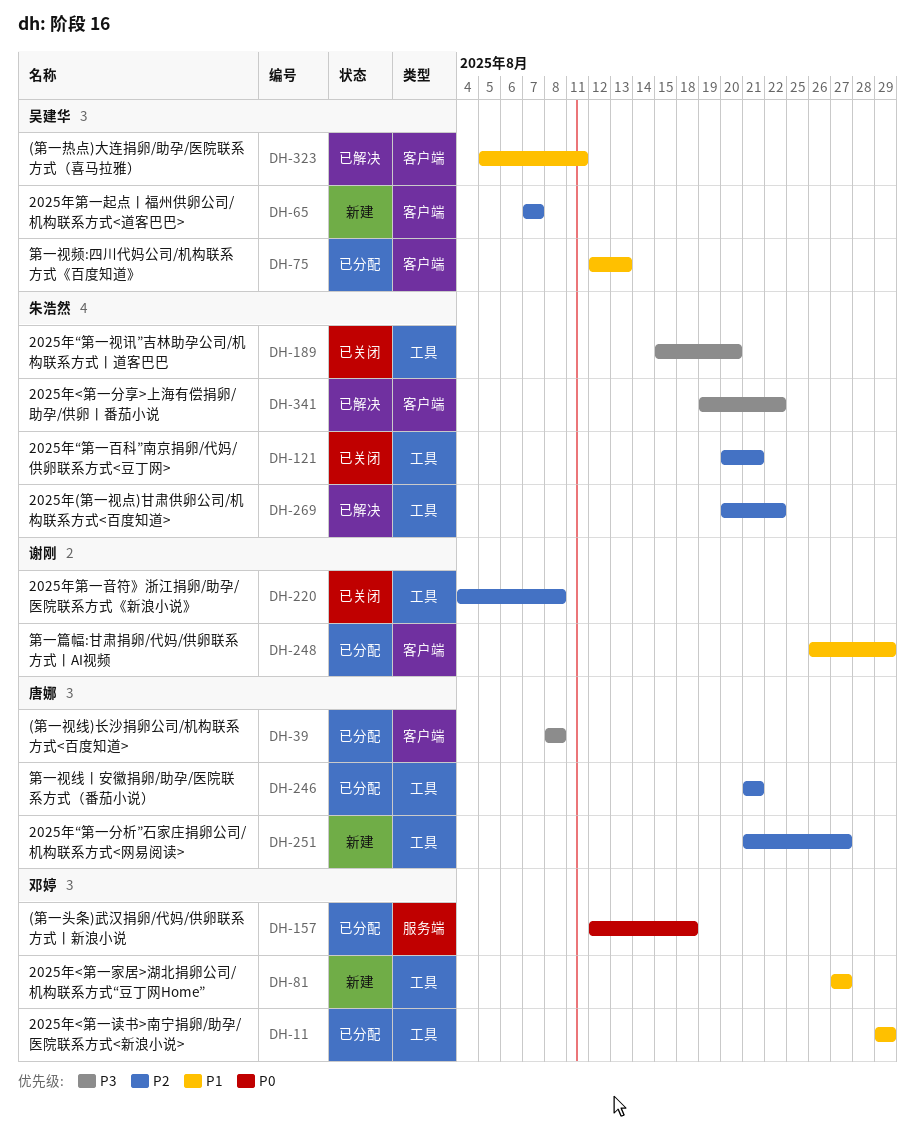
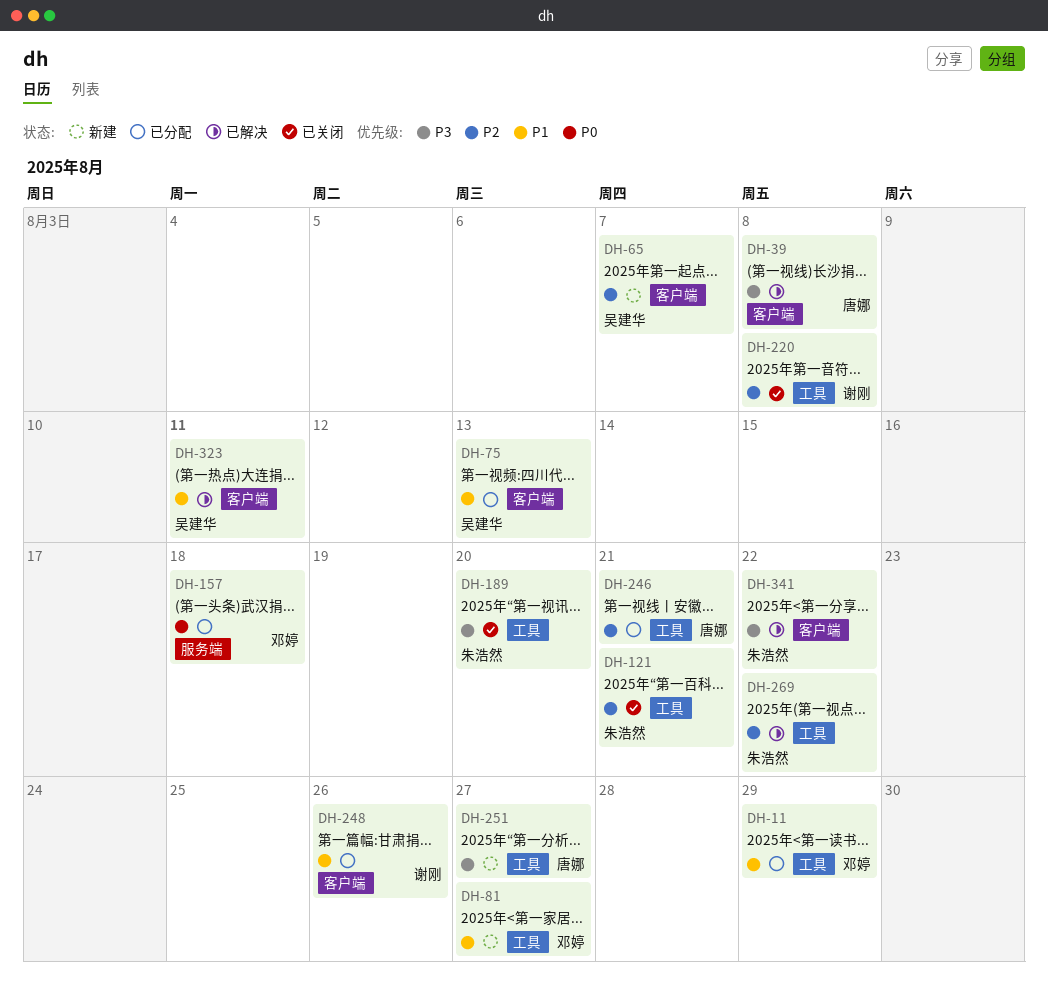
DH-39, status: 已分配 -> 已解决
DH-248, due: Aug 29 -> Aug 26
DH-251, priority: P2 -> P3

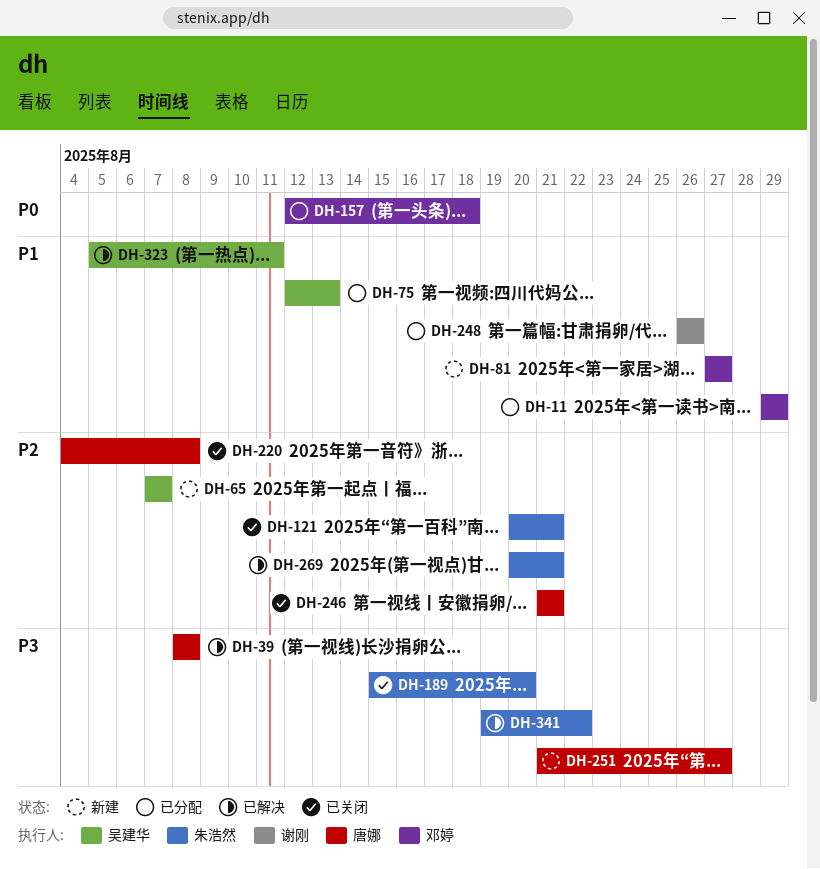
DH-220, owner: 谢刚 -> 唐娜
DH-246, status: 已分配 -> 已关闭
DH-269, due: Aug 22 -> Aug 21

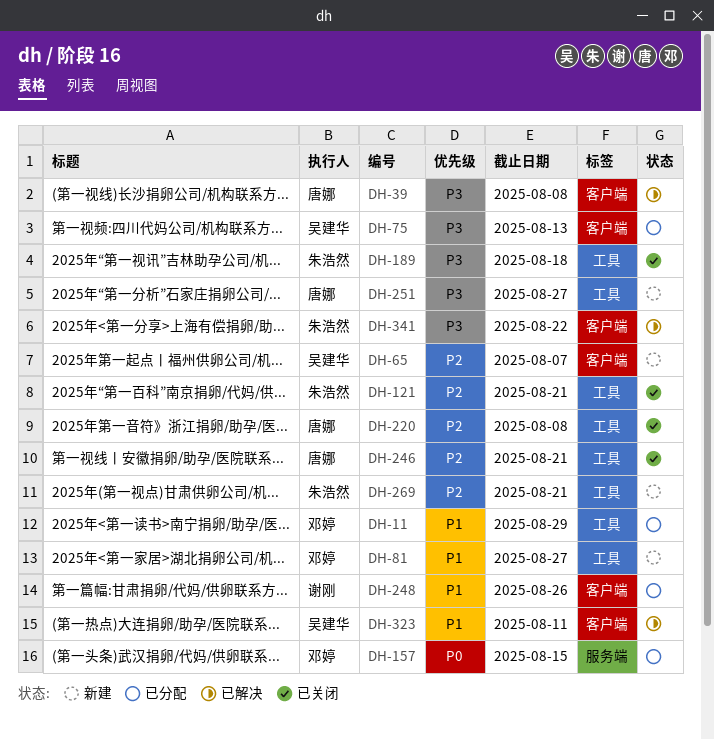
DH-75, priority: P1 -> P3
DH-157, due: Aug 18 -> Aug 15
DH-189, due: Aug 20 -> Aug 18
DH-269, status: 已解决 -> 新建

